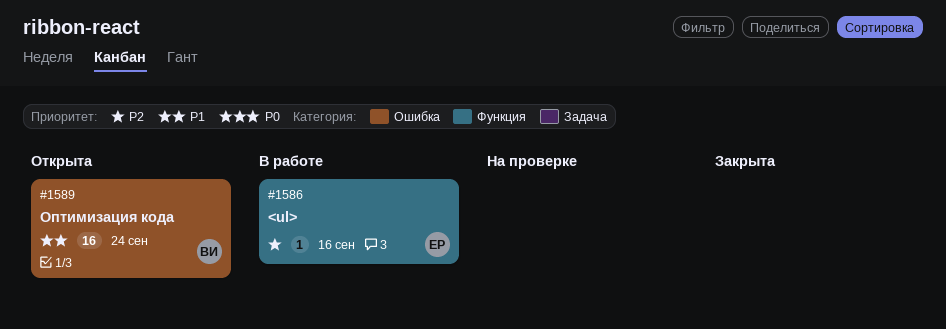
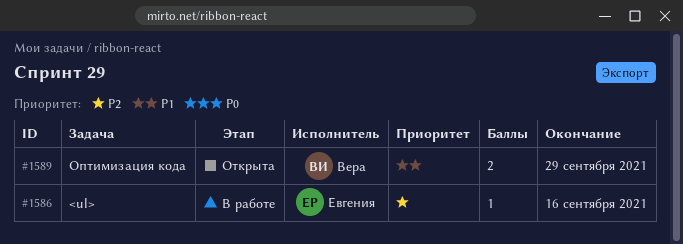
#1589, estimate: 16 -> 2
#1589, due: Sep 24 -> Sep 29

